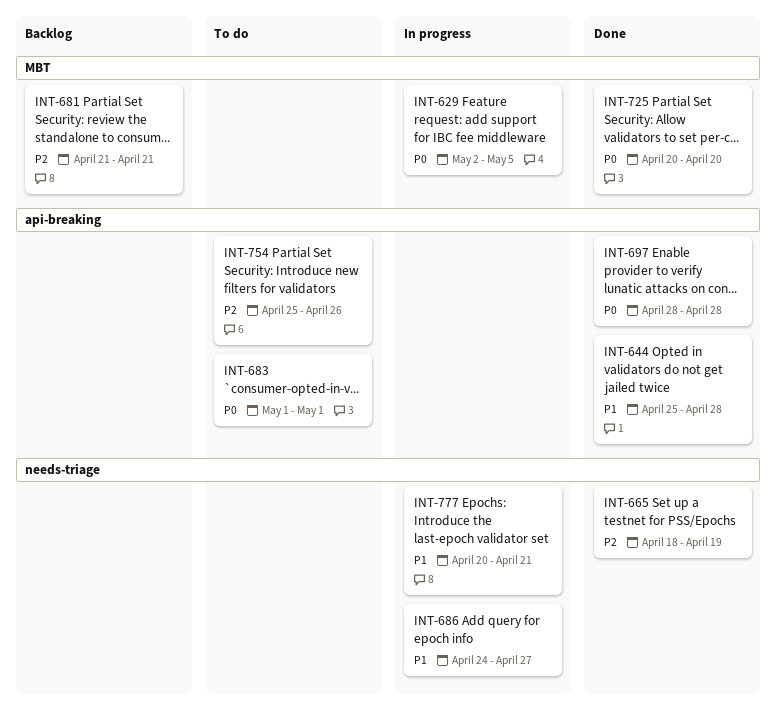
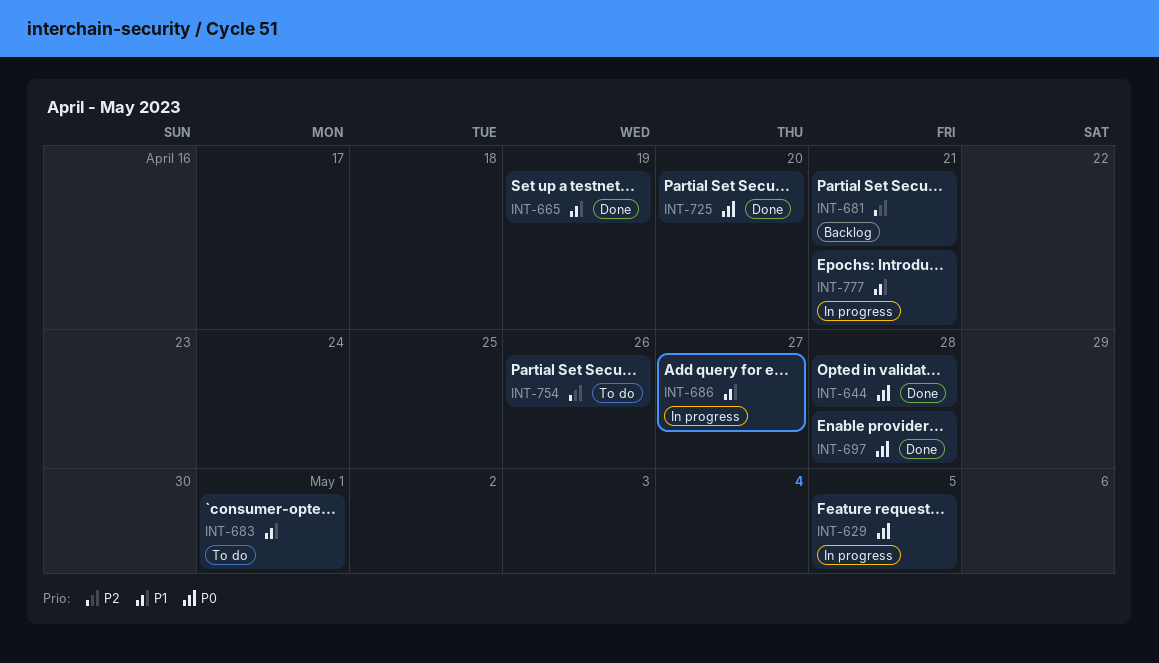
INT-644, priority: P1 -> P0
INT-665, priority: P2 -> P1
INT-683, priority: P0 -> P1

